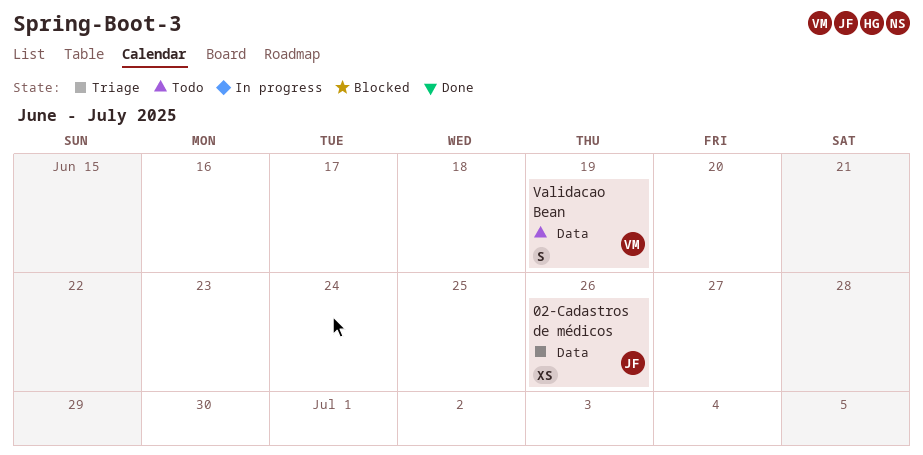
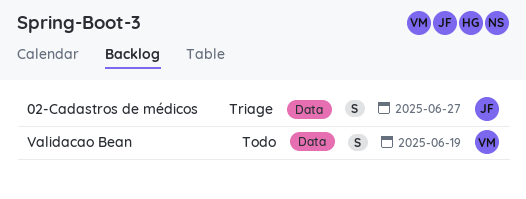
02-Cadastros de médicos, estimate: XS -> S
02-Cadastros de médicos, due: Jun 26 -> Jun 27

